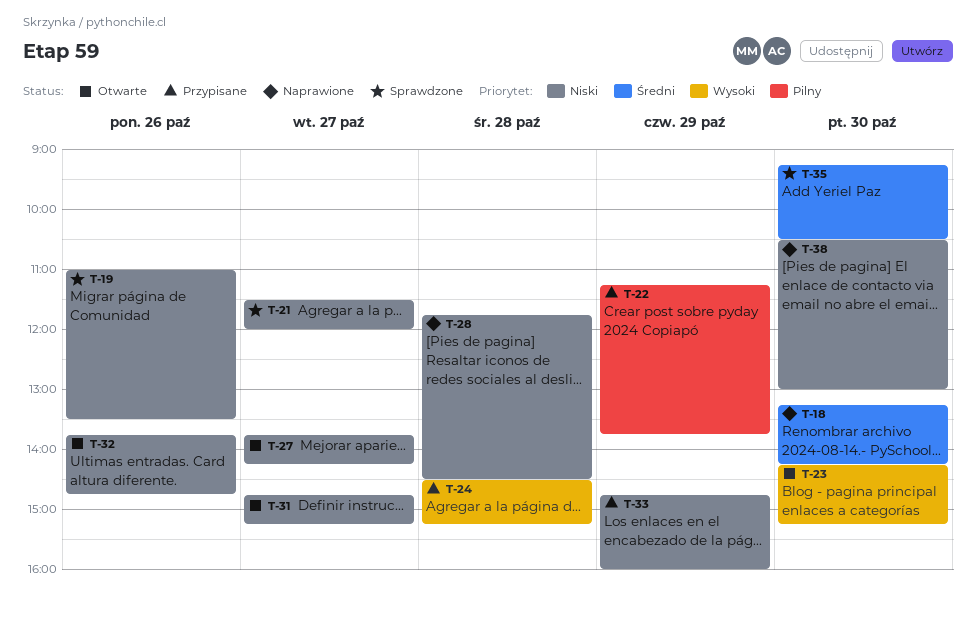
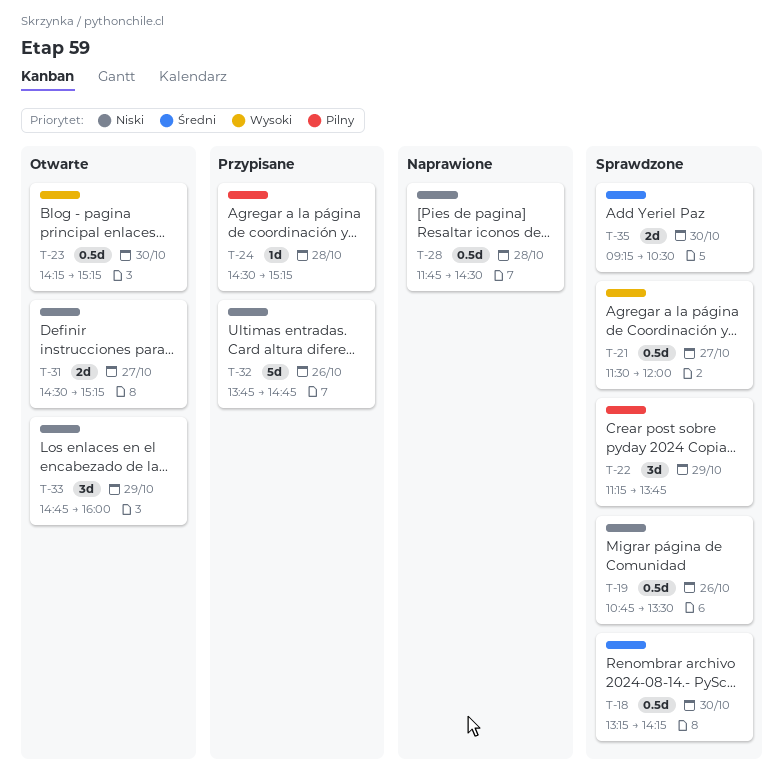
T-18, status: Naprawione -> Sprawdzone
T-19, begins: 11:00 -> 10:45
T-21, priority: Niski -> Wysoki
T-22, status: Przypisane -> Sprawdzone
T-24, priority: Wysoki -> Pilny
T-27: present -> none
T-31, begins: 14:45 -> 14:30
T-32, status: Otwarte -> Przypisane
T-33, status: Przypisane -> Otwarte
T-38: present -> none

